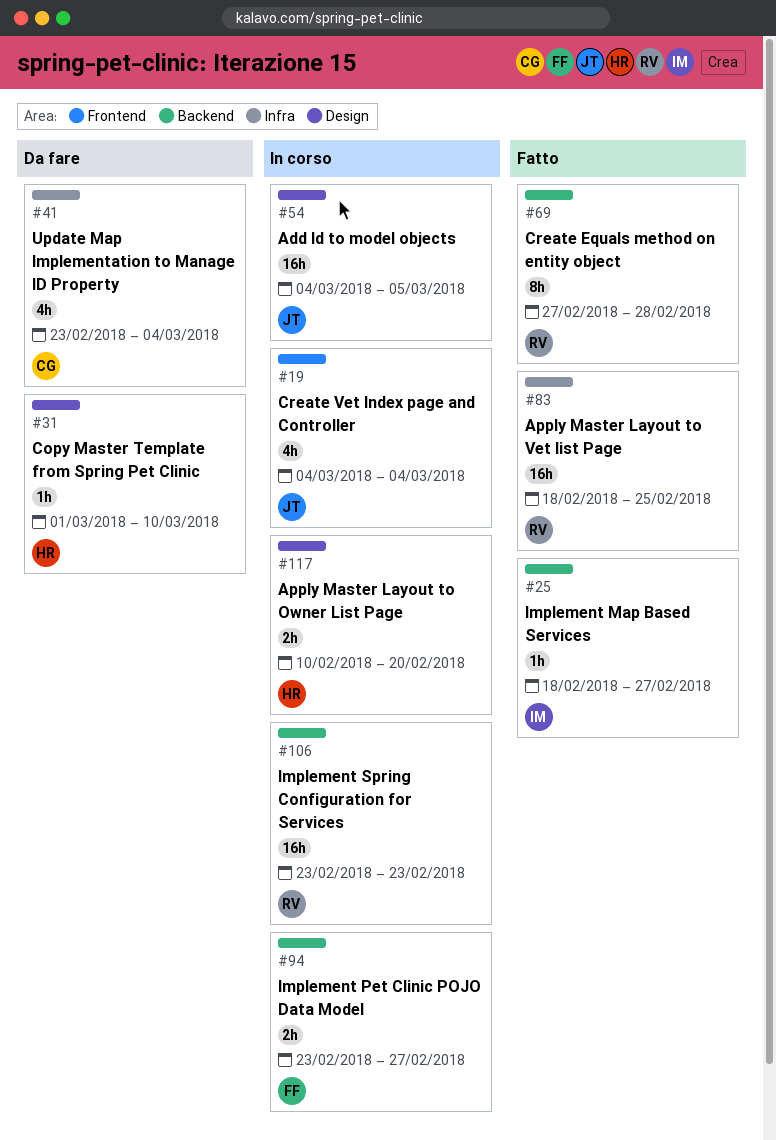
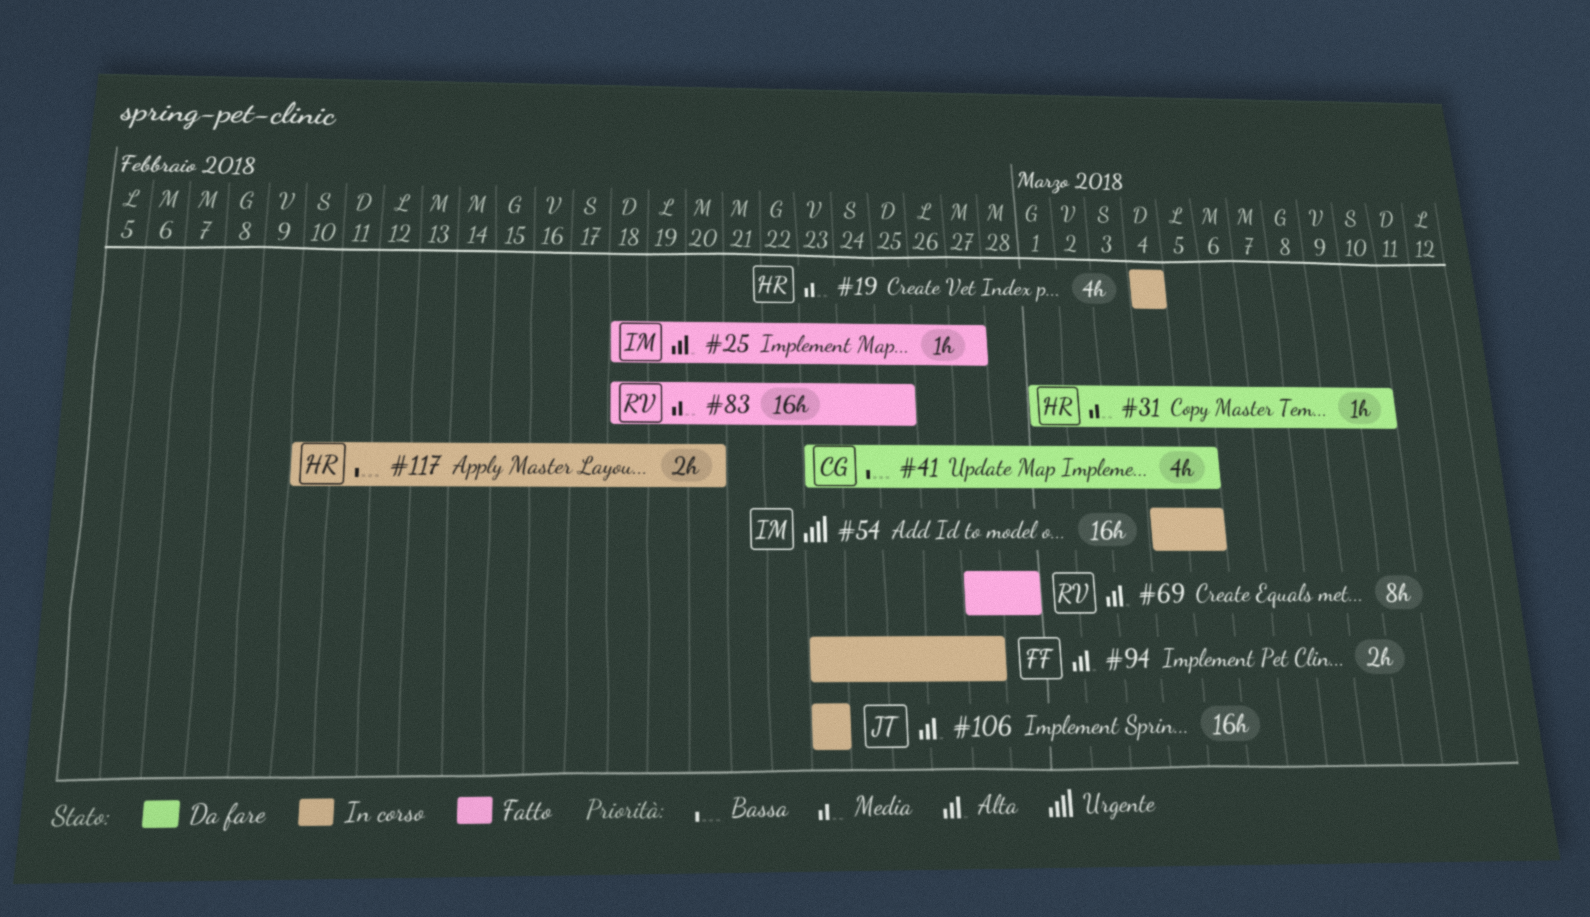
#19, owner: JT -> HR
#41, due: Mar 4 -> Mar 5
#54, owner: JT -> IM
#106, owner: RV -> JT

